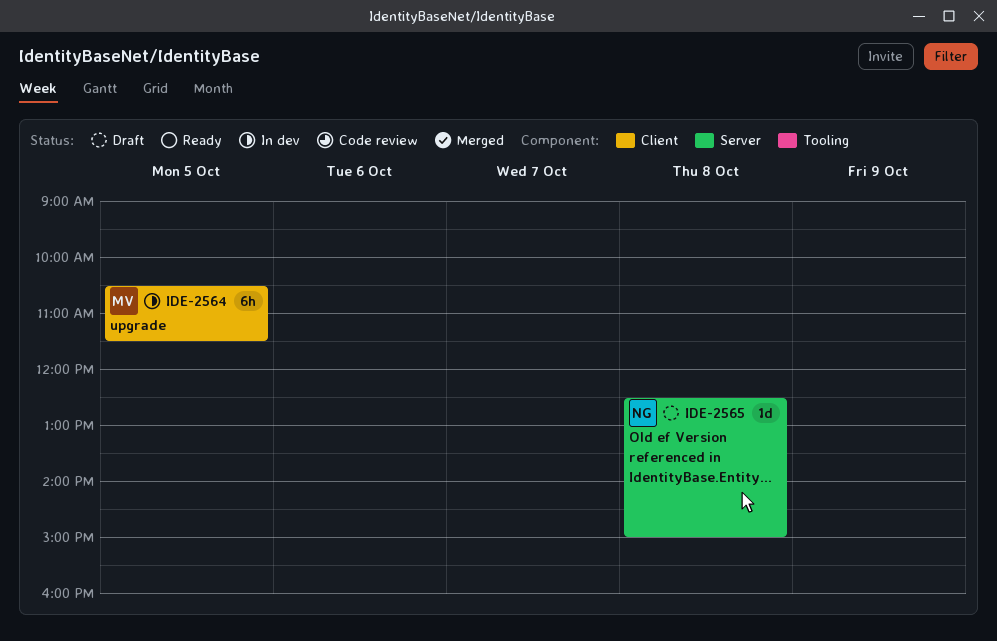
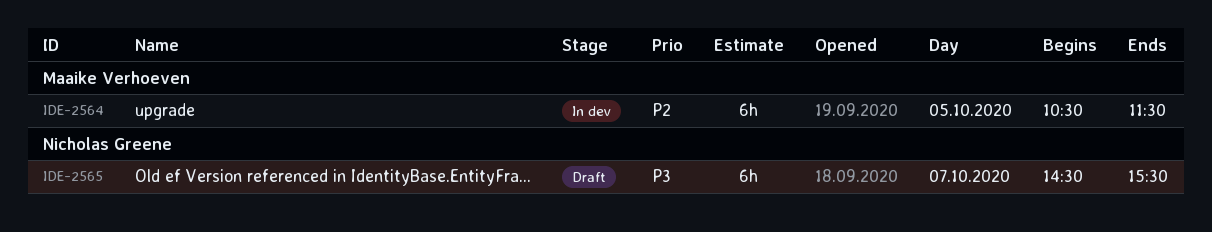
IDE-2565, estimate: 1d -> 6h
IDE-2565, day: Oct 8 -> Oct 7
IDE-2565, begins: 12:30 -> 14:30
IDE-2565, ends: 15:00 -> 15:30

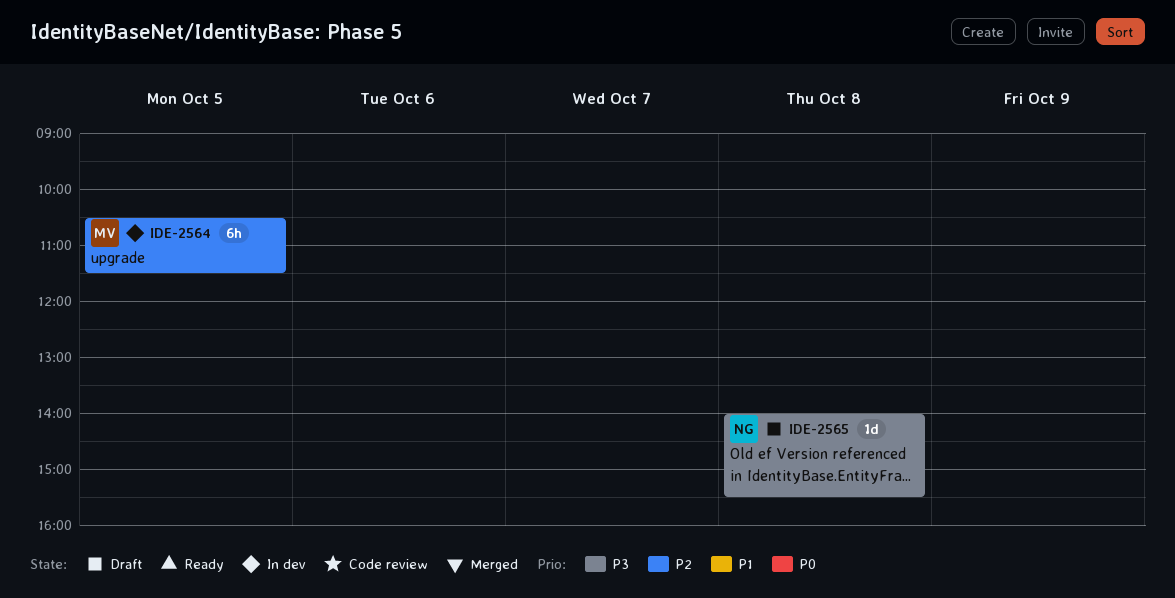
IDE-2565, estimate: 6h -> 1d
IDE-2565, day: Oct 7 -> Oct 8
IDE-2565, begins: 14:30 -> 14:00

